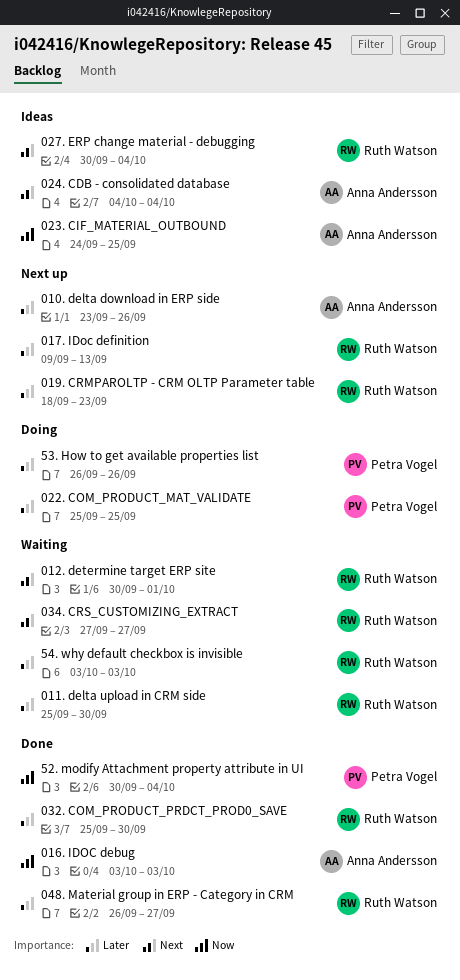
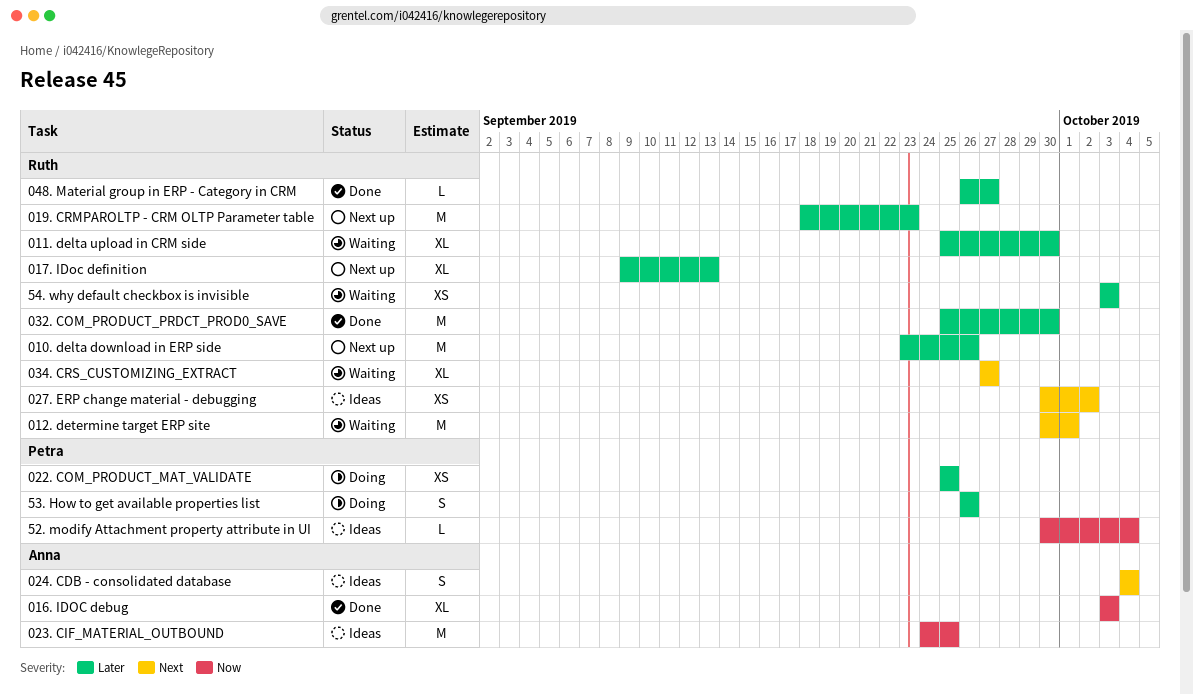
010. delta download in ERP side, owner: Anna Andersson -> Ruth Watson
027. ERP change material - debugging, due: Oct 4 -> Oct 2
52. modify Attachment property attribute in UI, status: Done -> Ideas

